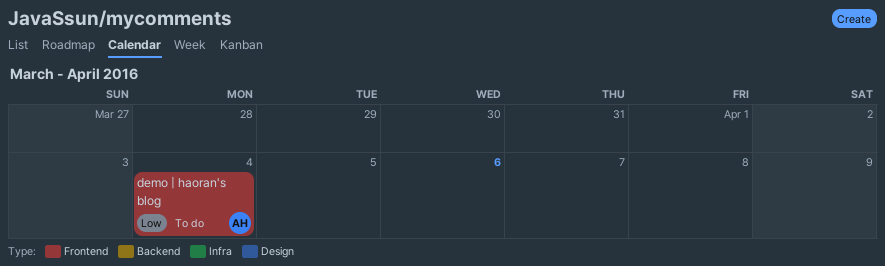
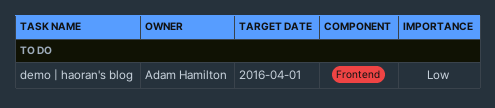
demo | haoran's blog, due: Apr 4 -> Apr 1

